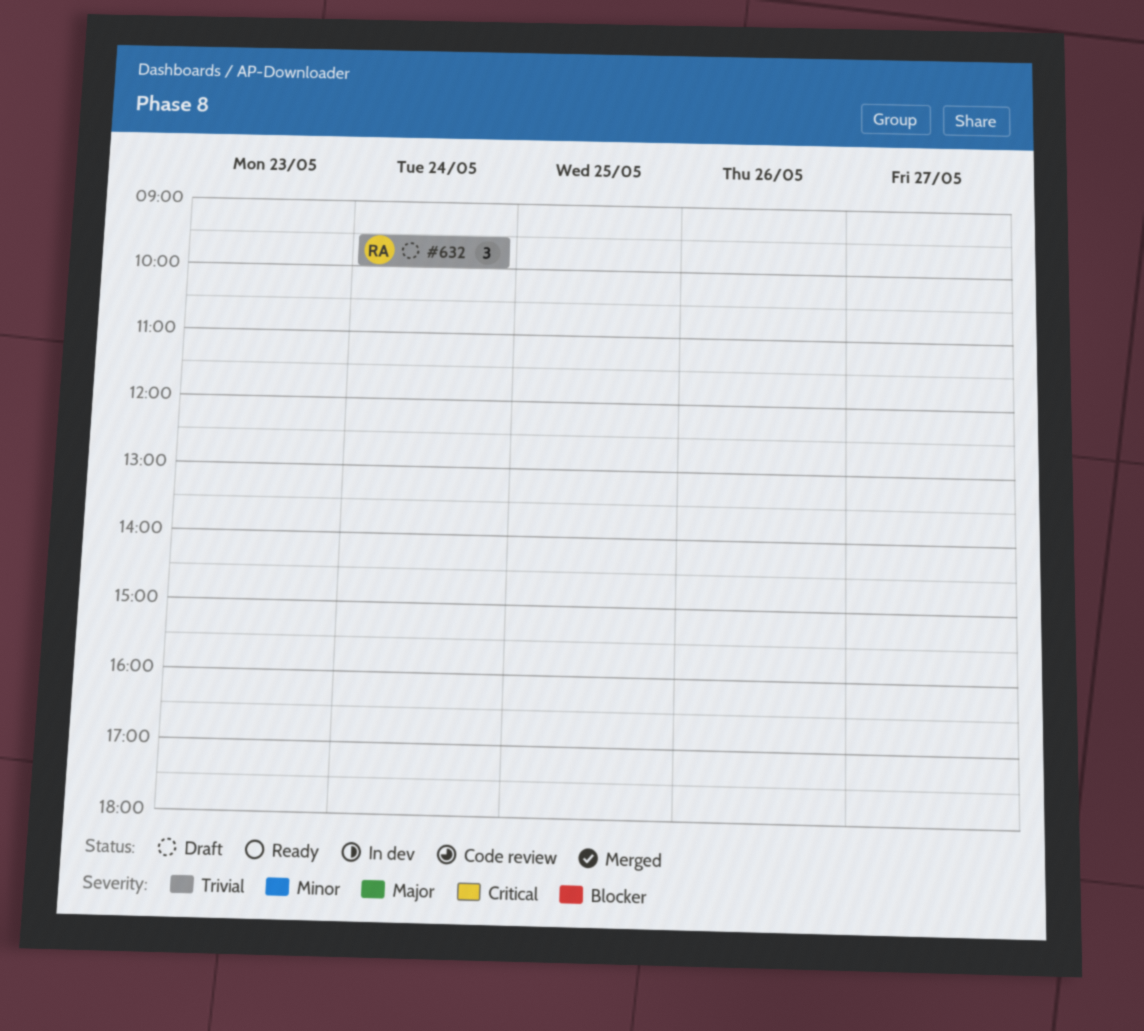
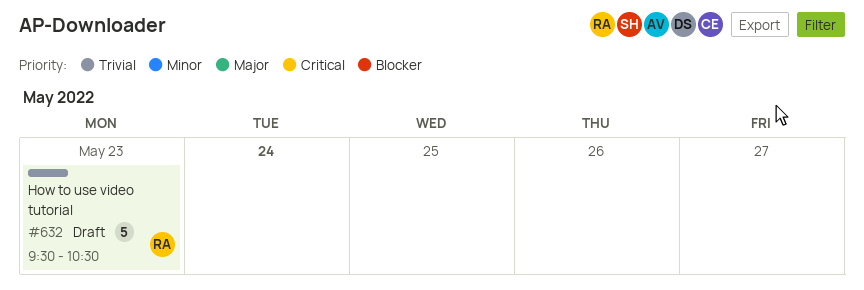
#632, estimate: 3 -> 5
#632, day: May 24 -> May 23
#632, ends: 10:00 -> 10:30

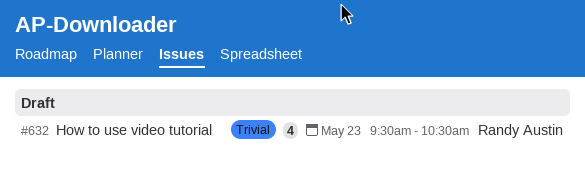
#632, estimate: 5 -> 4

